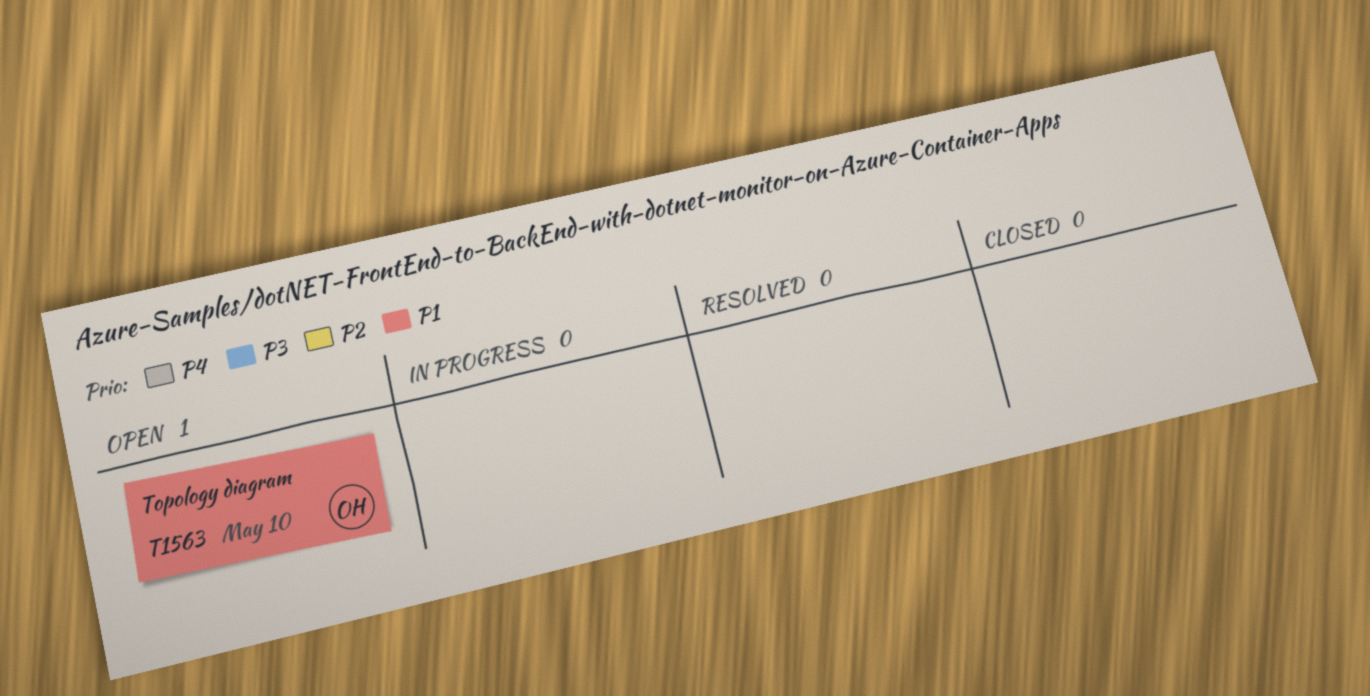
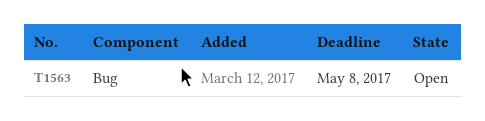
T1563, due: May 10 -> May 8

